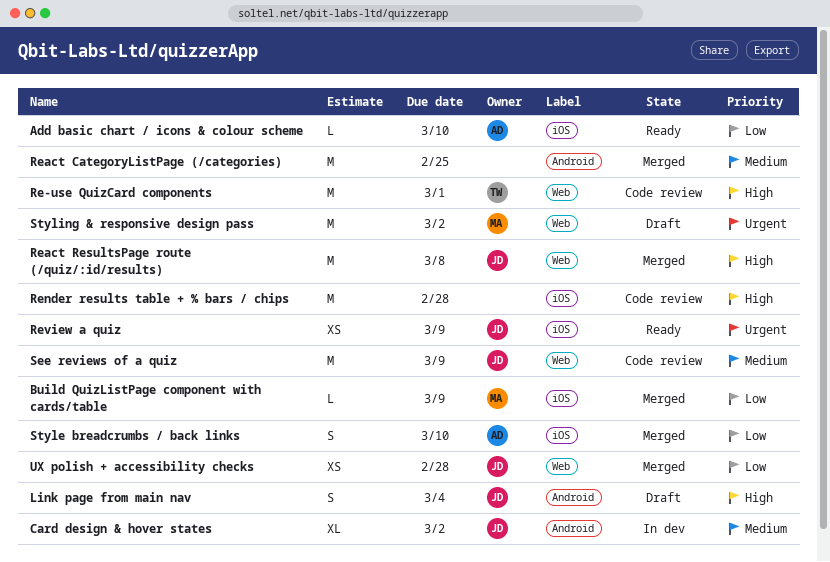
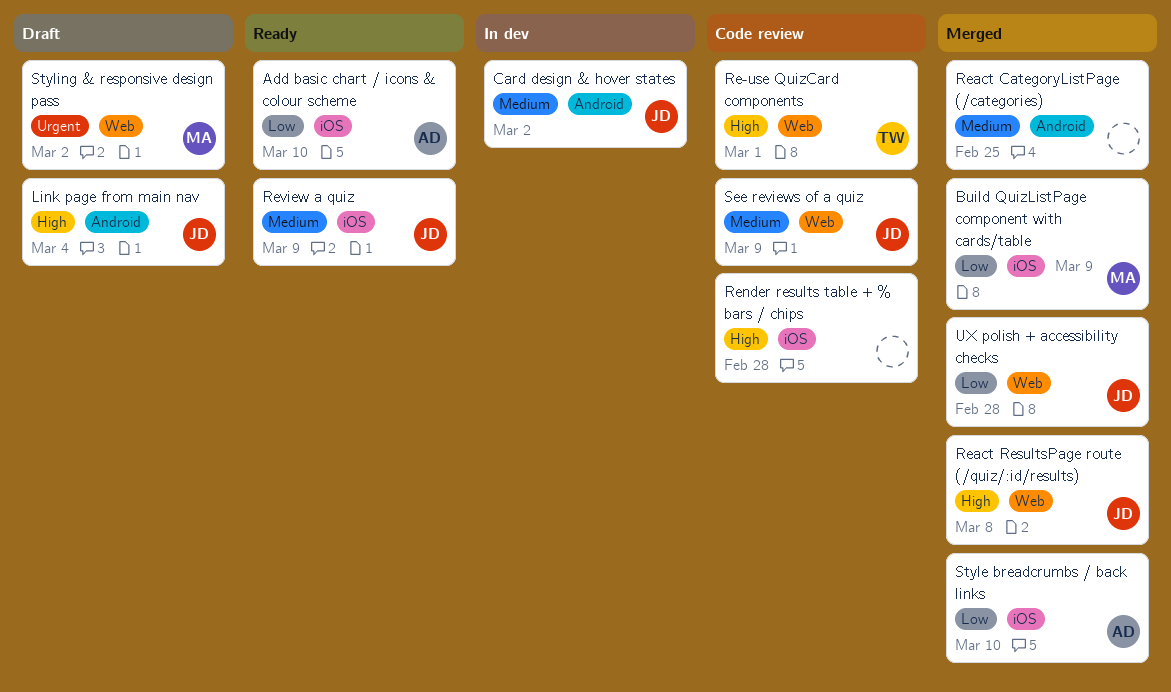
Review a quiz, priority: Urgent -> Medium

